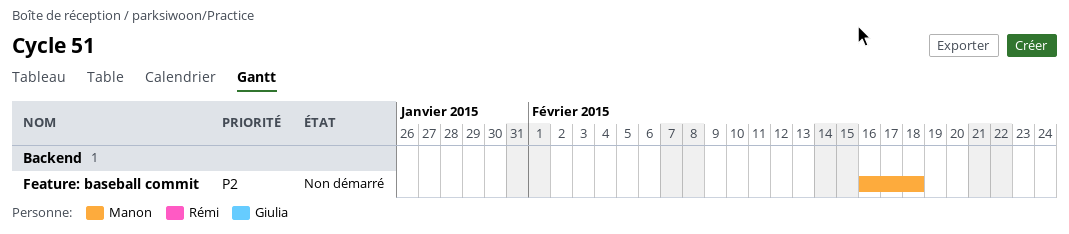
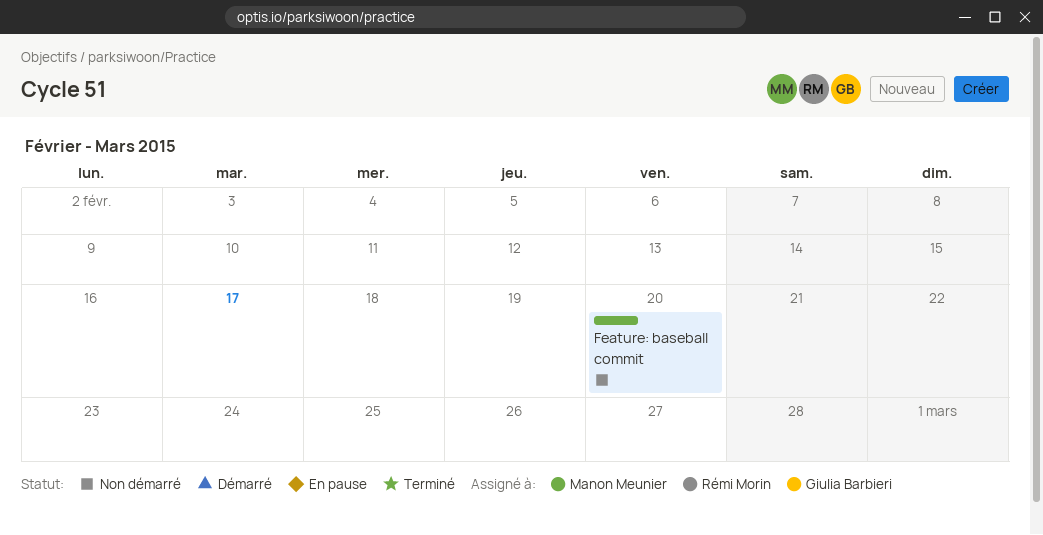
Feature: baseball commit, due: Feb 18 -> Feb 20

